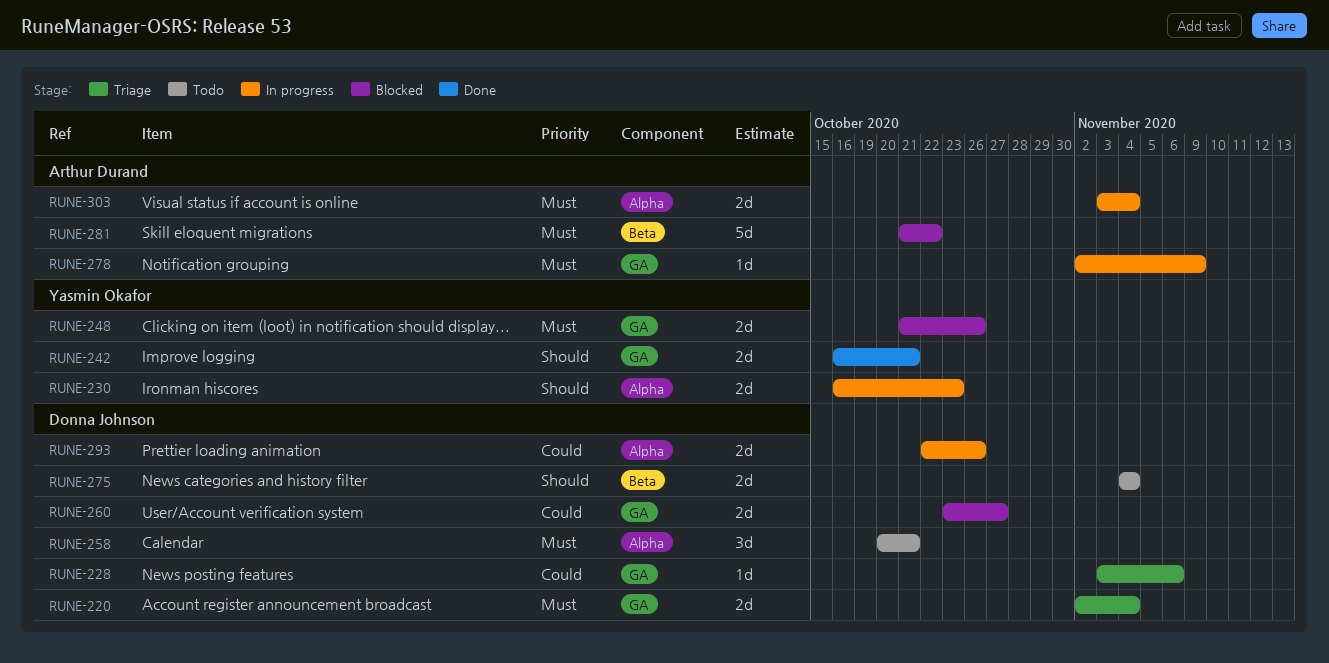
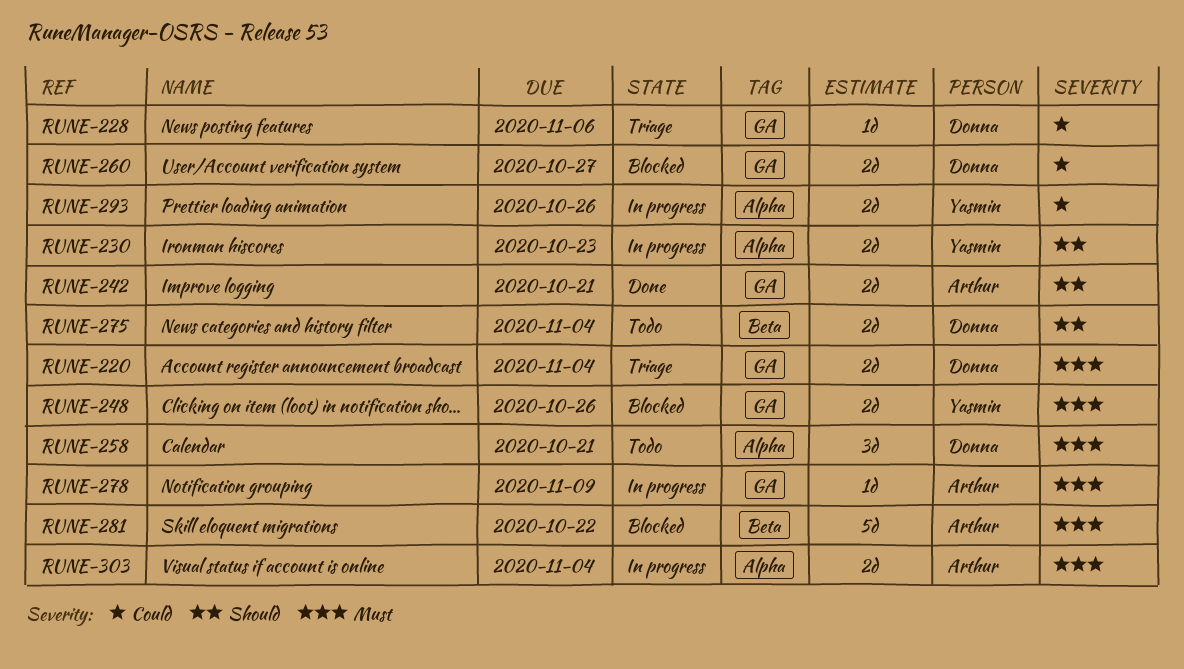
RUNE-242, owner: Yasmin Okafor -> Arthur Durand
RUNE-293, owner: Donna Johnson -> Yasmin Okafor

